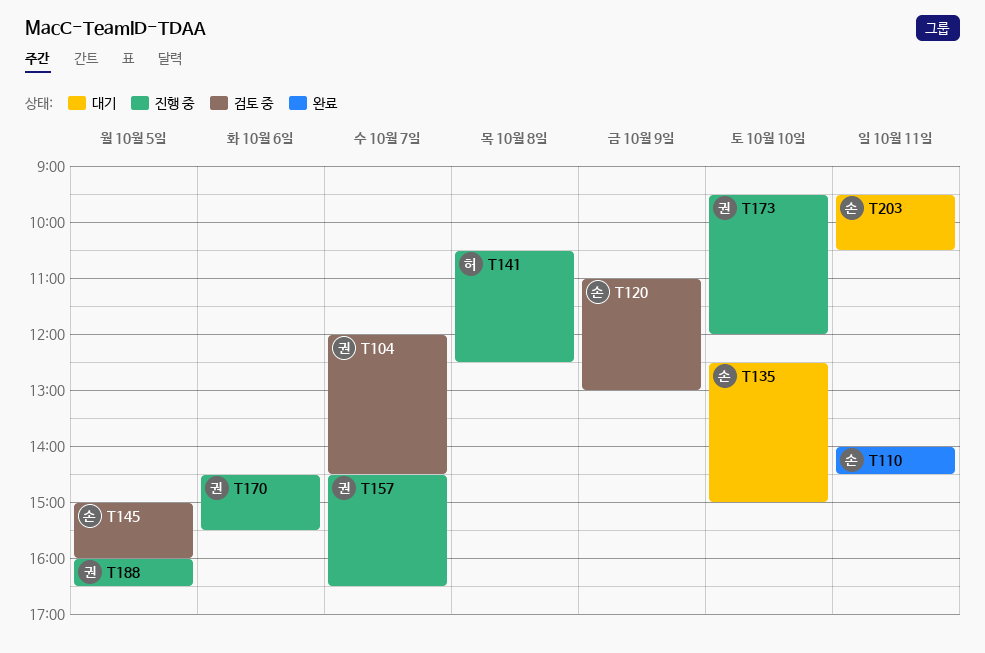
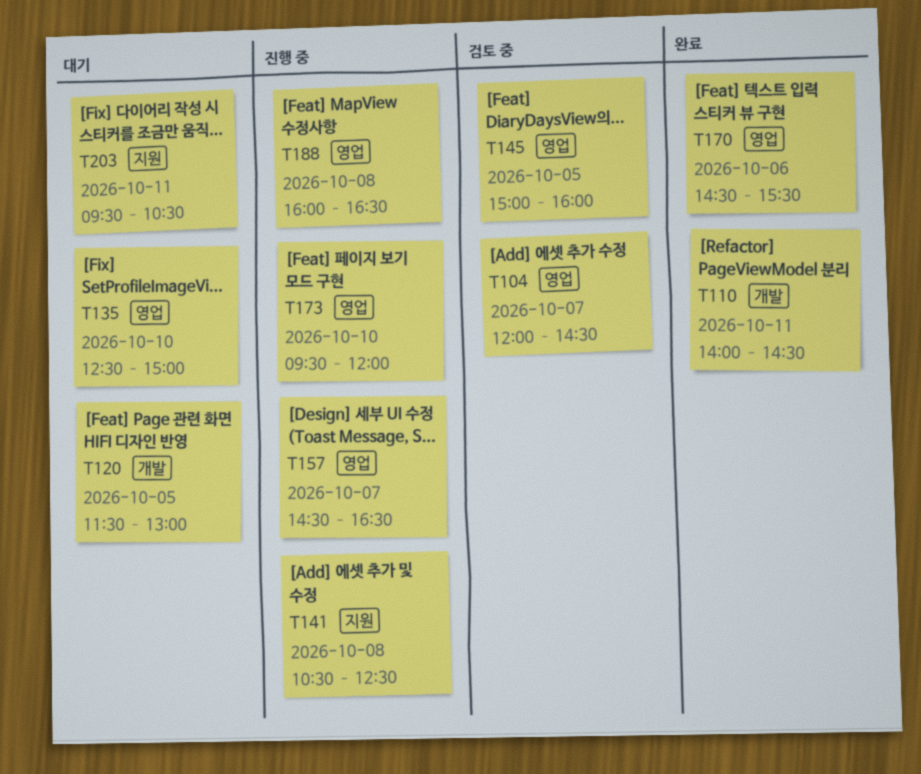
T120, status: 검토 중 -> 대기
T120, day: Oct 9 -> Oct 5
T120, begins: 11:00 -> 11:30
T170, status: 진행 중 -> 완료
T188, day: Oct 5 -> Oct 8

